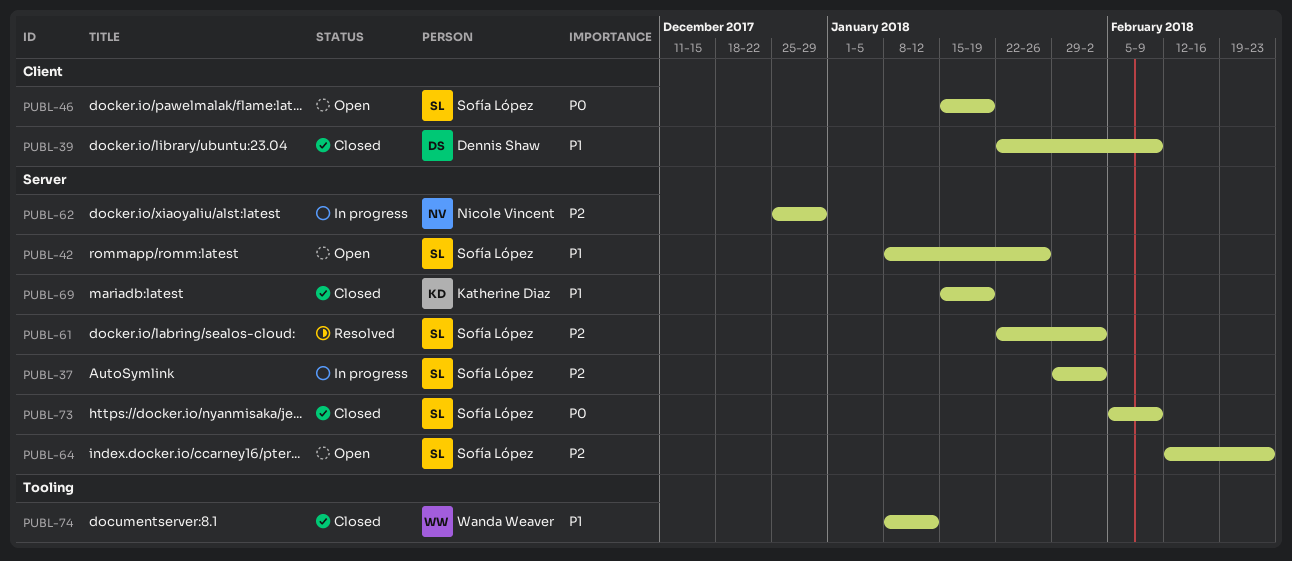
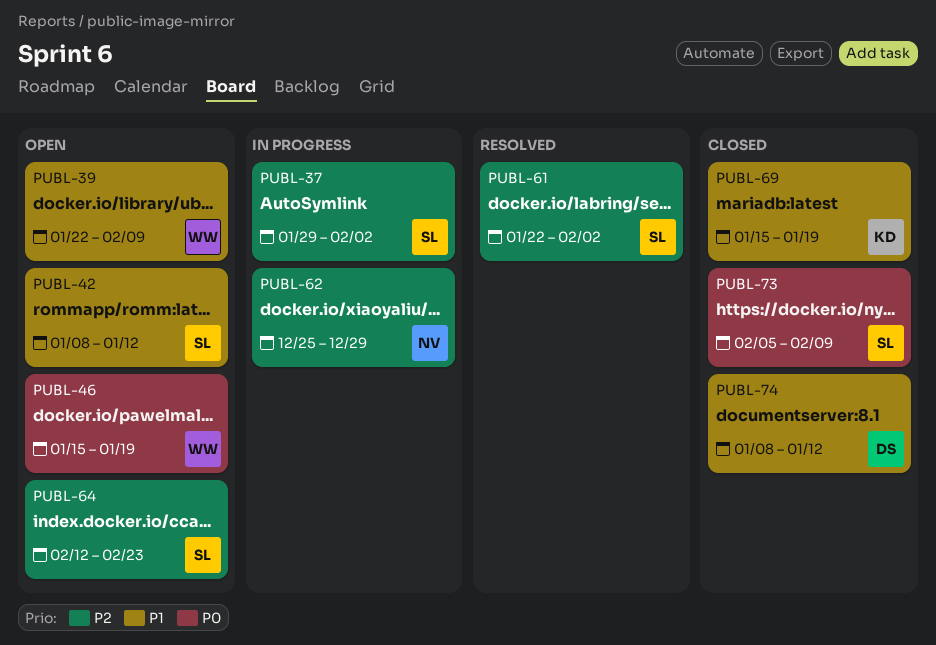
PUBL-39, status: Closed -> Open
PUBL-39, owner: Dennis Shaw -> Wanda Weaver
PUBL-42, due: Jan 26 -> Jan 12
PUBL-46, owner: Sofía López -> Wanda Weaver
PUBL-74, owner: Wanda Weaver -> Dennis Shaw

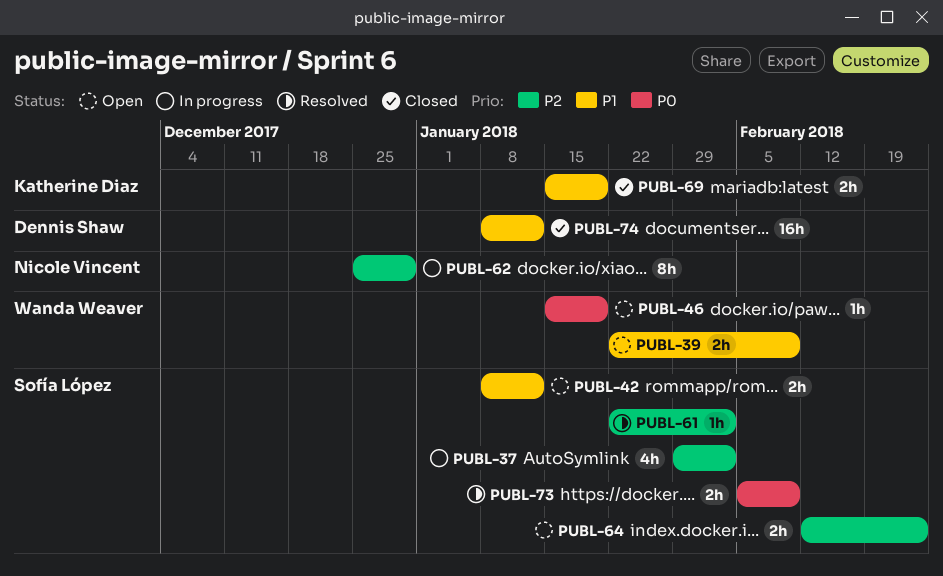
PUBL-73, status: Closed -> Resolved

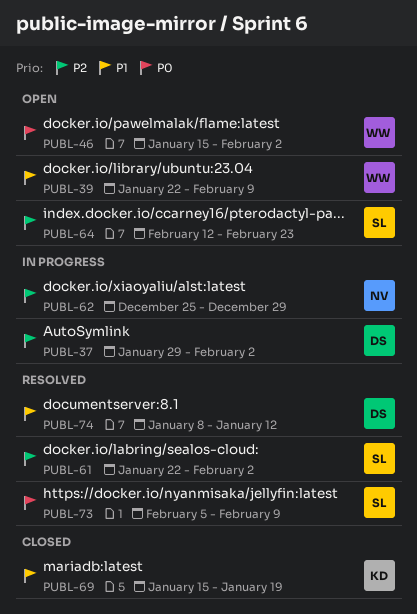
PUBL-37, owner: Sofía López -> Dennis Shaw
PUBL-42: present -> none
PUBL-46, due: Jan 19 -> Feb 2
PUBL-74, status: Closed -> Resolved

